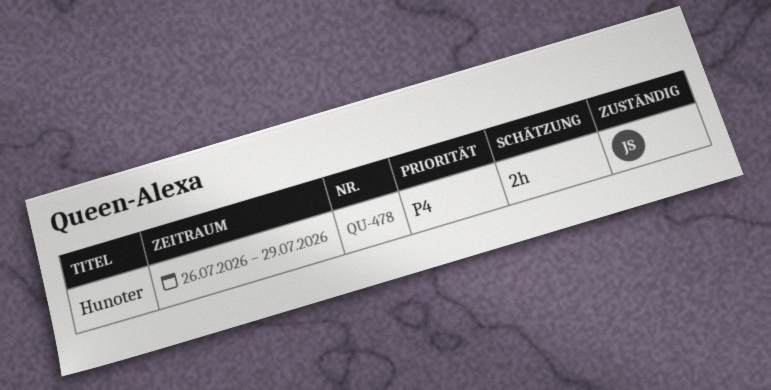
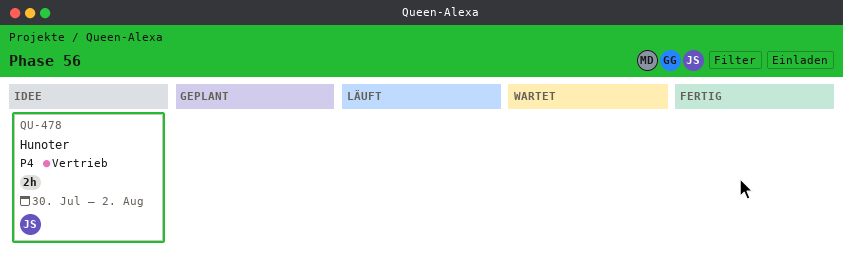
QU-478, start: Jul 26 -> Jul 30
QU-478, due: Jul 29 -> Aug 2

